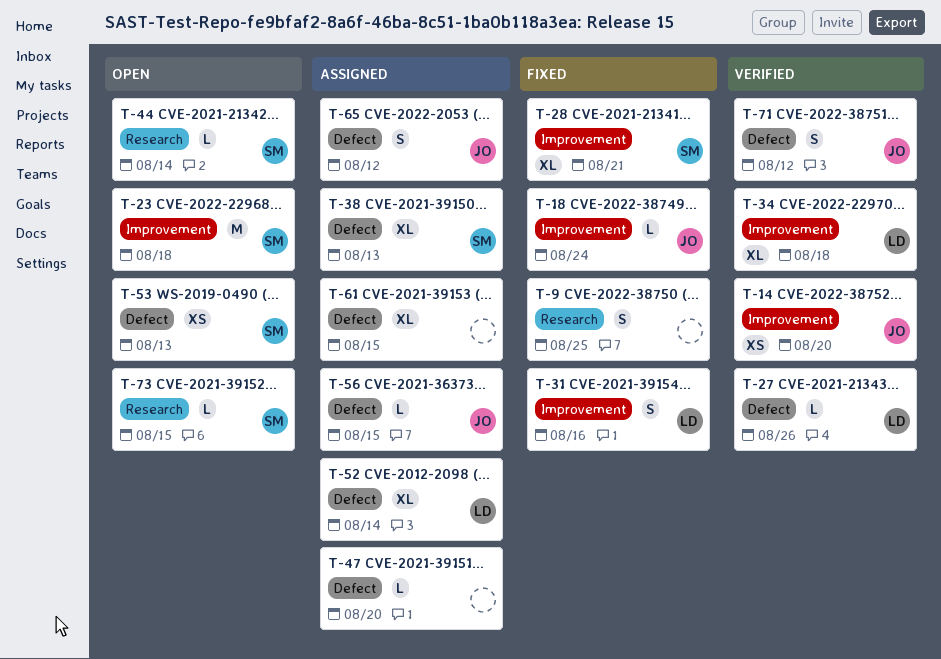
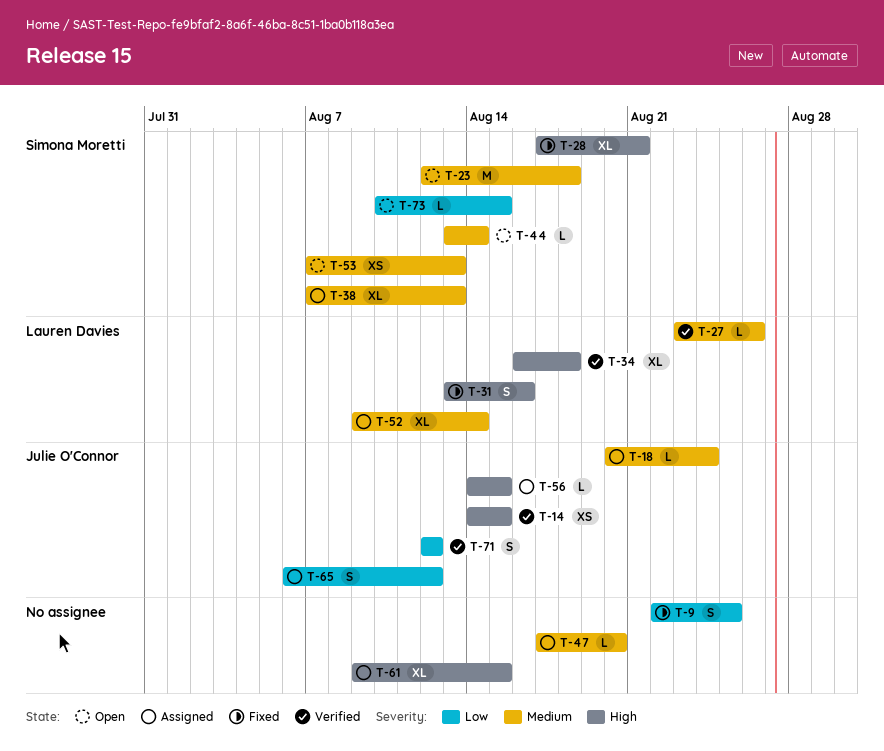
T-14, due: Aug 20 -> Aug 15
T-18, status: Fixed -> Assigned

